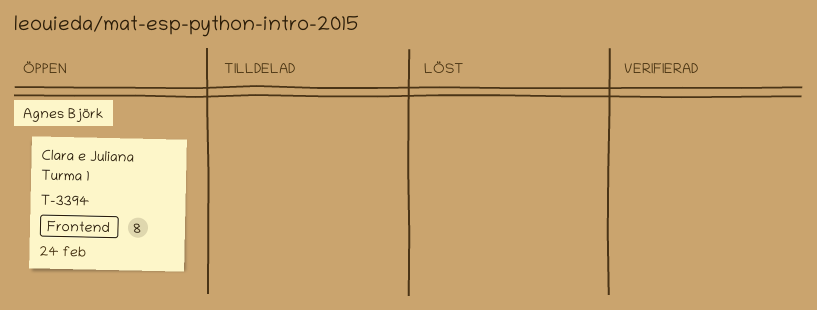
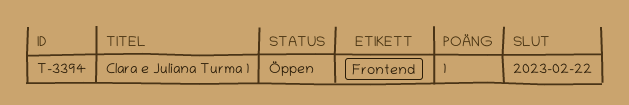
T-3394, estimate: 8 -> 1
T-3394, due: Feb 24 -> Feb 22

